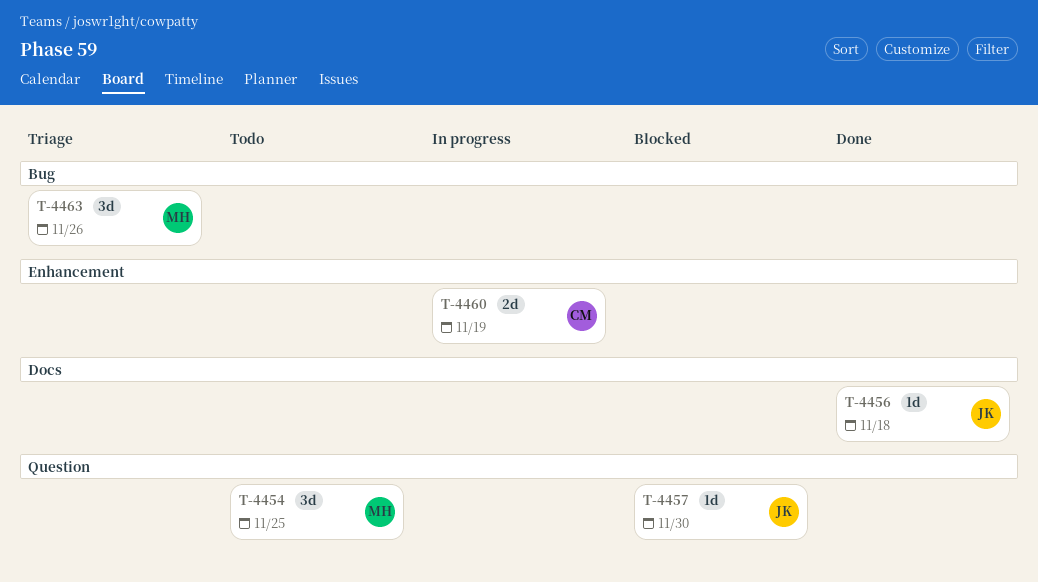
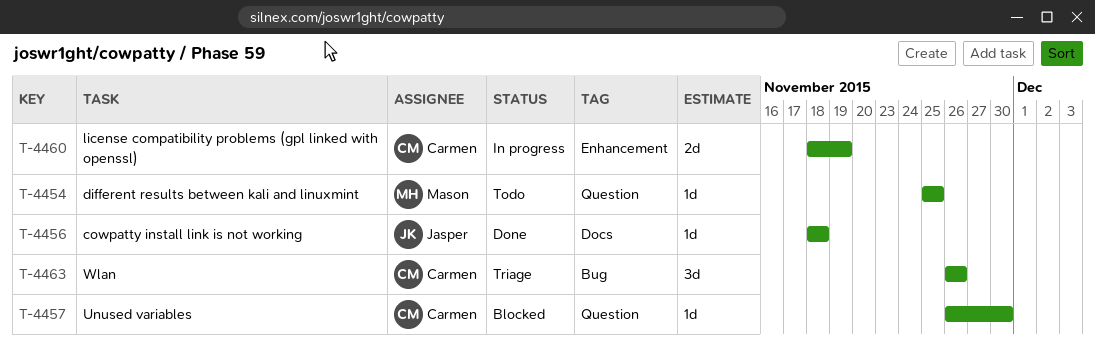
T-4454, estimate: 3d -> 1d
T-4457, owner: Jasper -> Carmen
T-4463, owner: Mason -> Carmen

